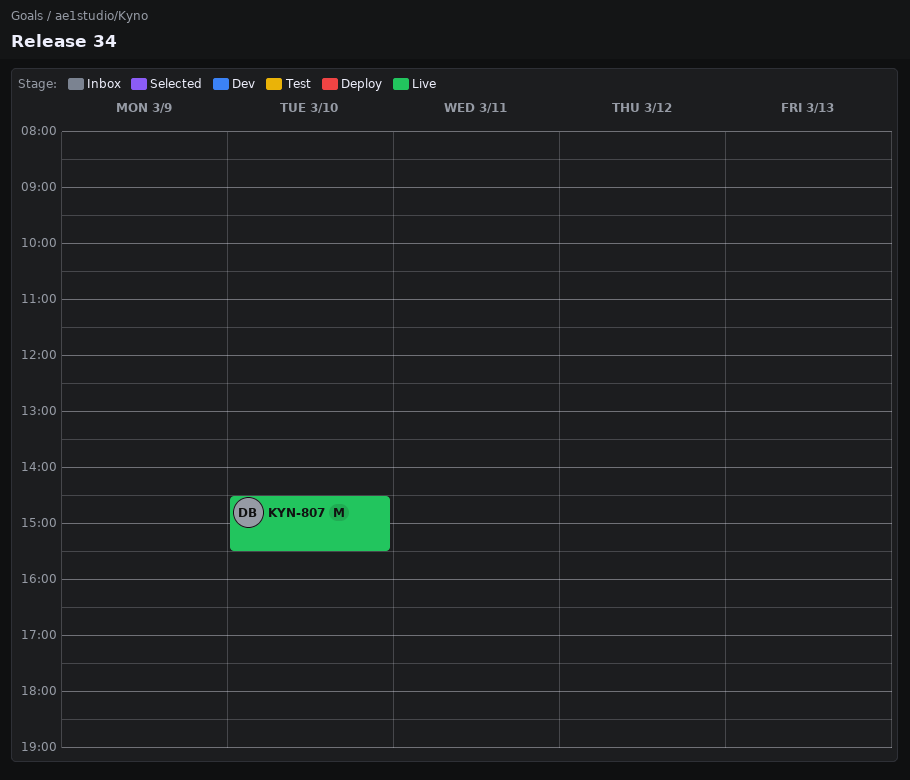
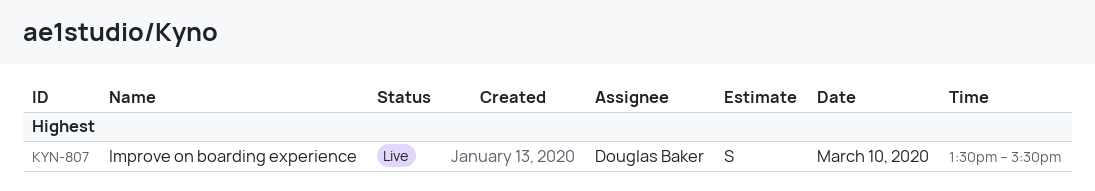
KYN-807, estimate: M -> S
KYN-807, begins: 14:30 -> 13:30

